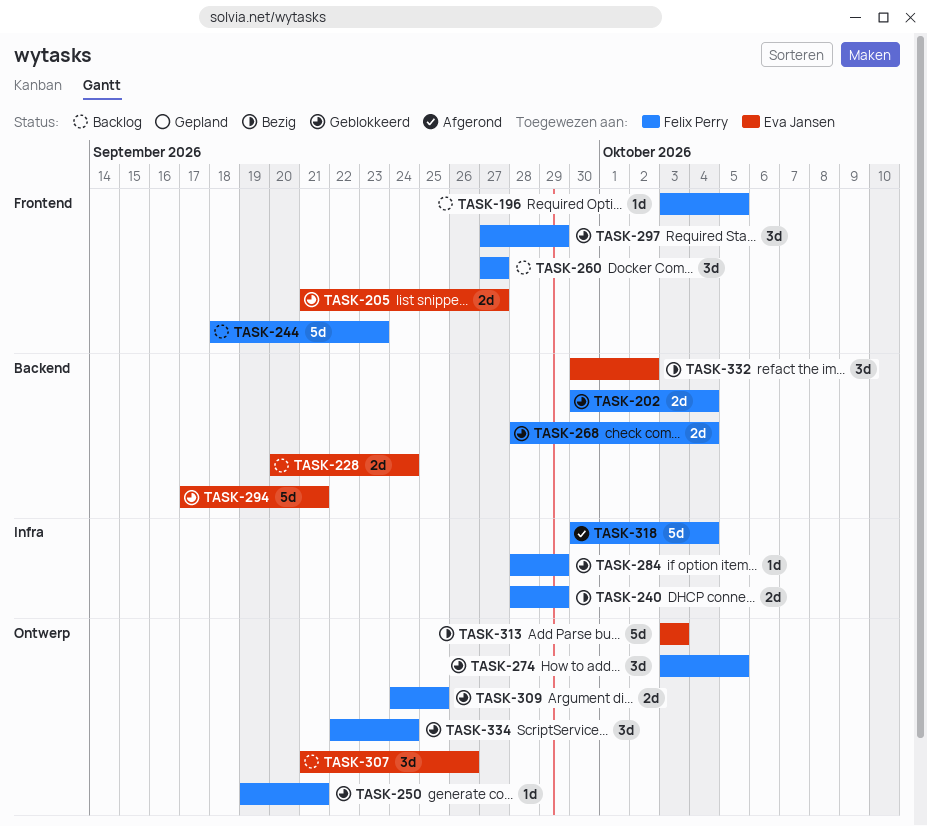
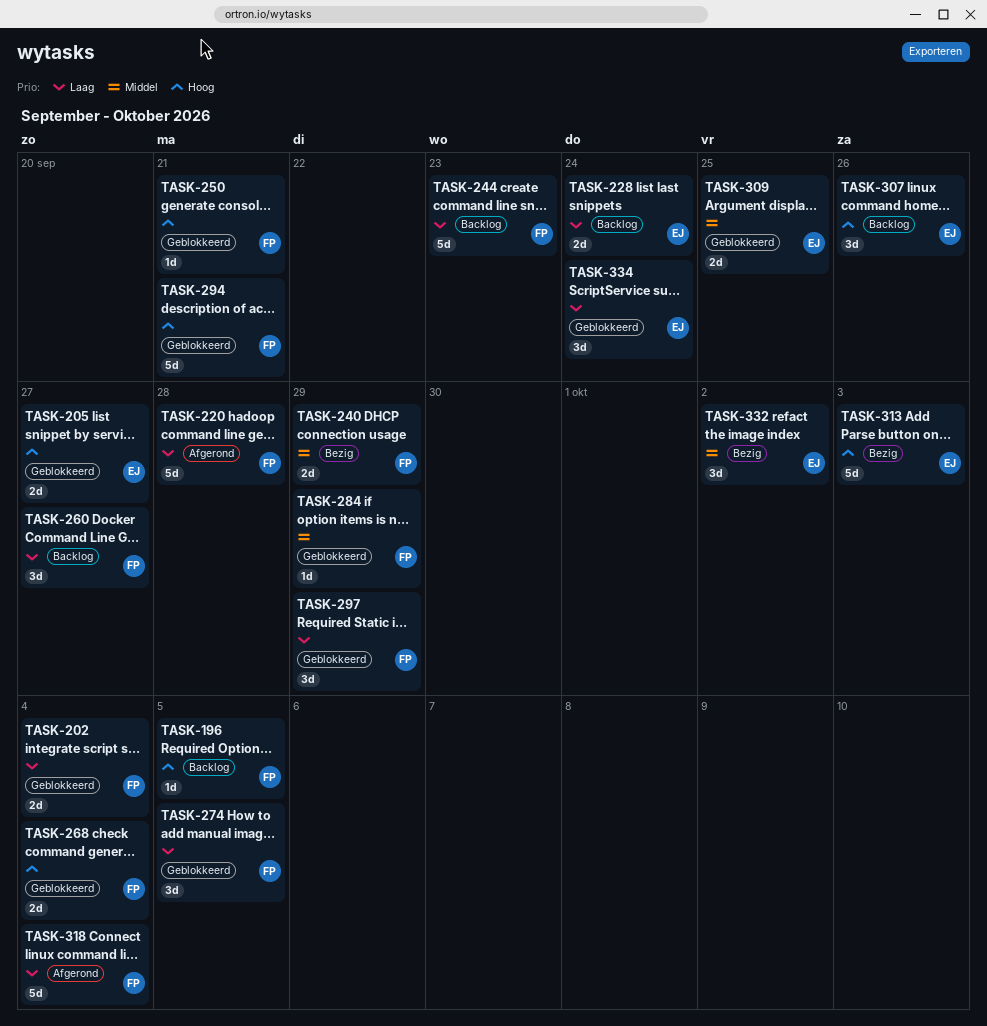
TASK-220: none -> present
TASK-294, owner: Eva Jansen -> Felix Perry
TASK-309, owner: Felix Perry -> Eva Jansen
TASK-334, owner: Felix Perry -> Eva Jansen

